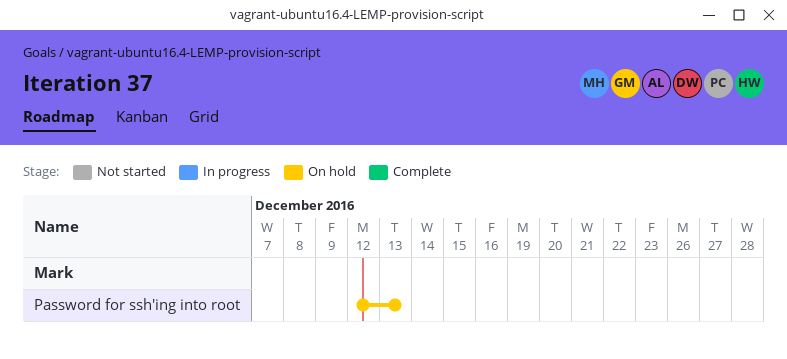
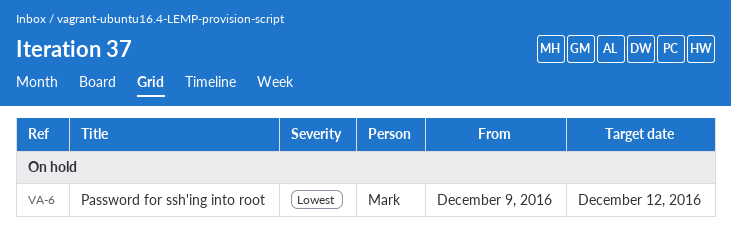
Password for ssh'ing into root, start: Dec 12 -> Dec 9
Password for ssh'ing into root, due: Dec 13 -> Dec 12

